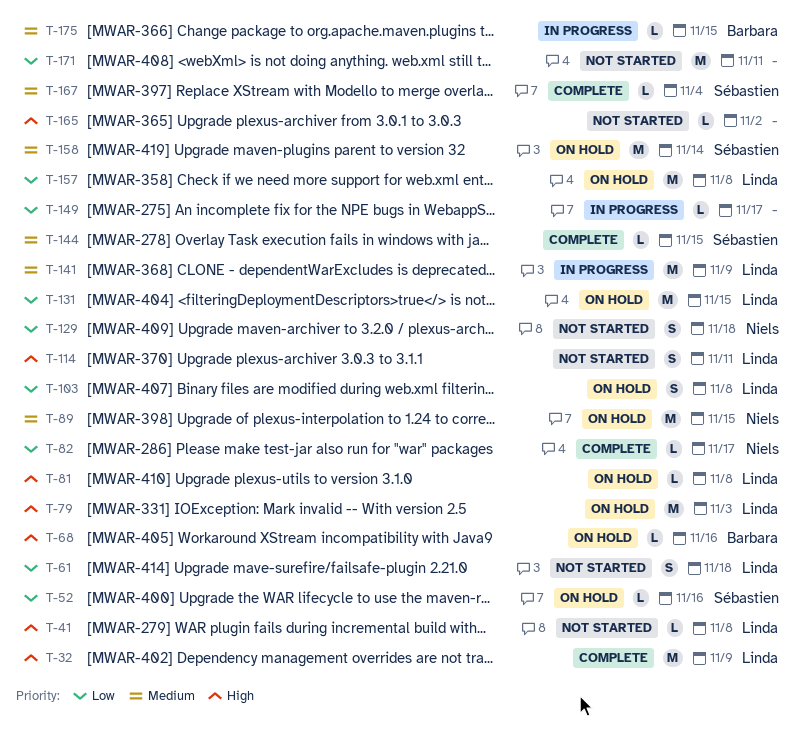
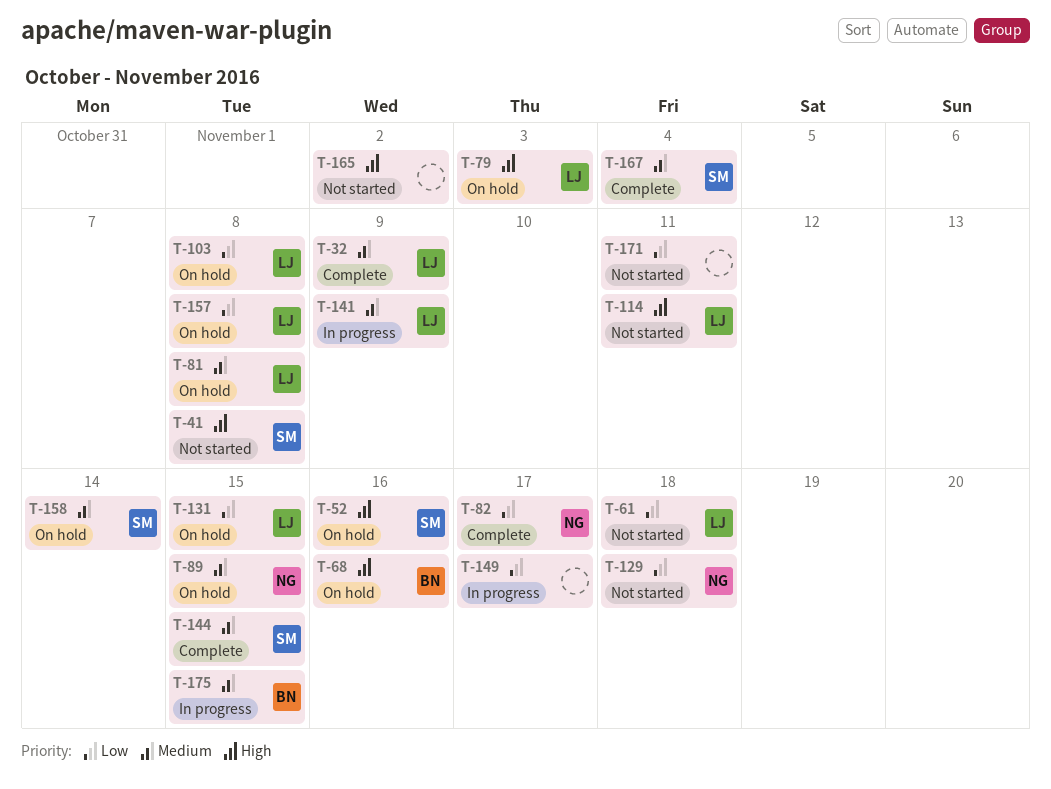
T-32, priority: High -> Medium
T-41, owner: Linda -> Sébastien
T-52, priority: Low -> High
T-81, priority: High -> Medium

